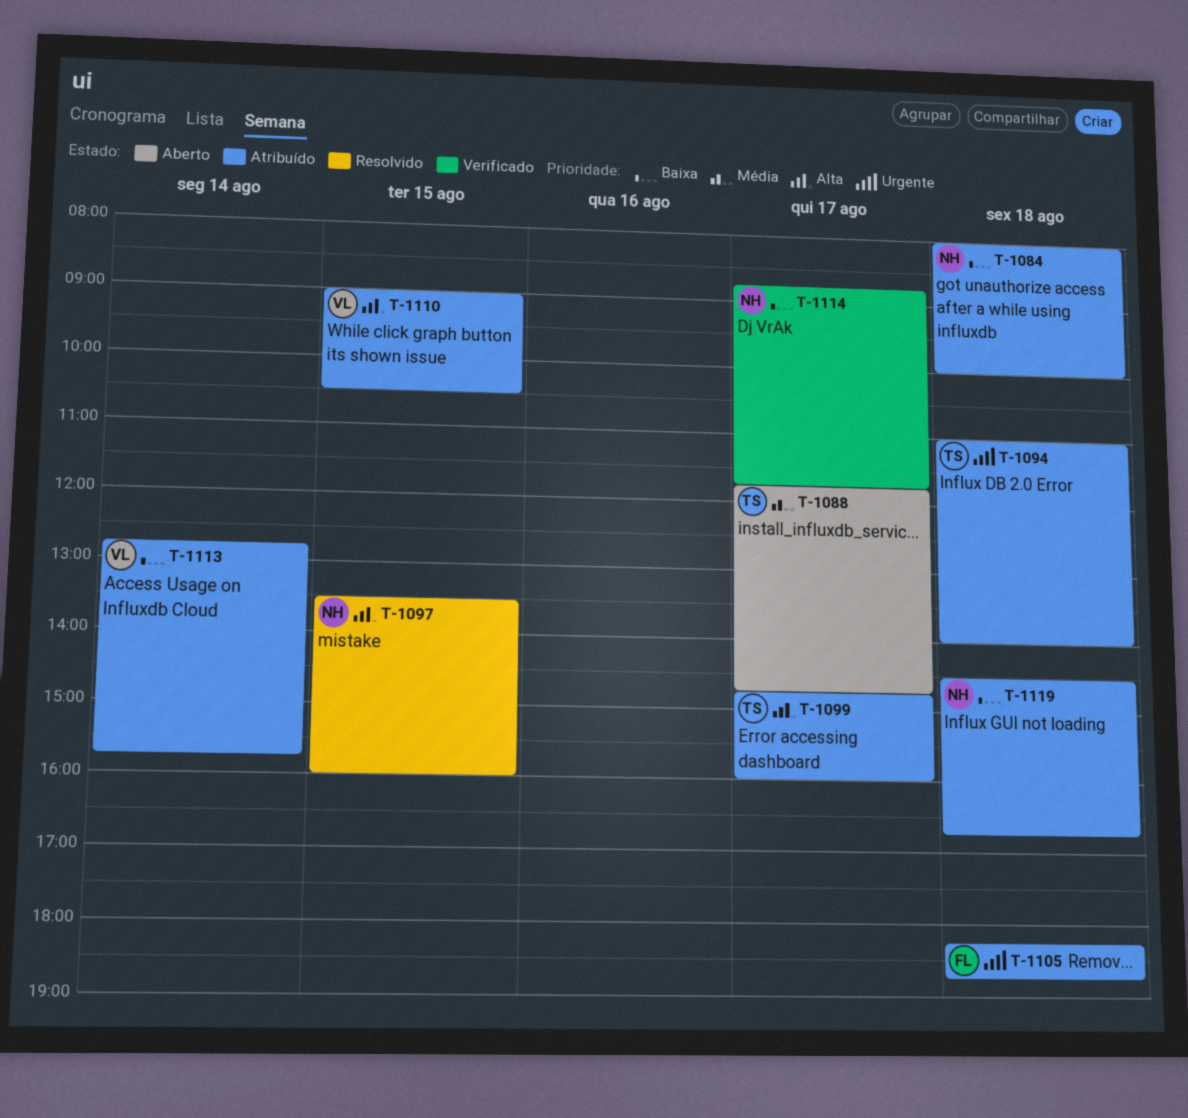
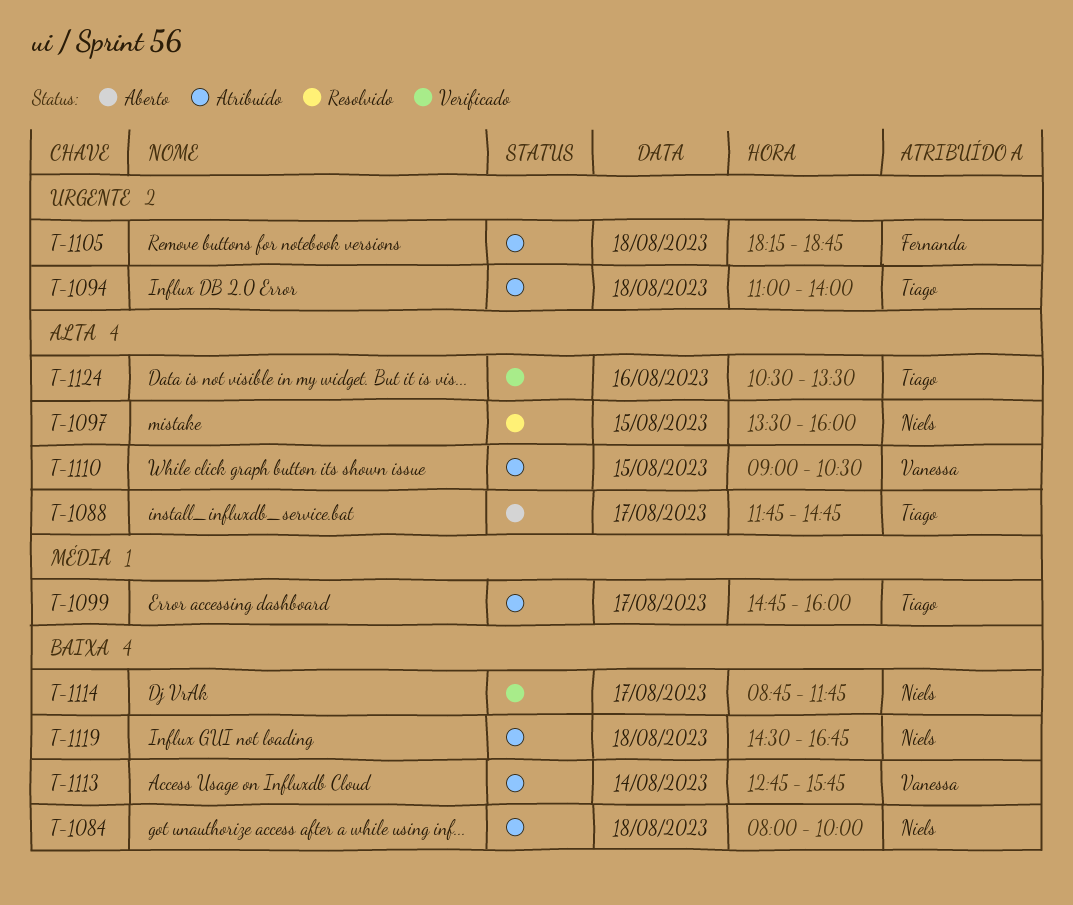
T-1088, priority: Média -> Alta
T-1099, priority: Alta -> Média
T-1124: none -> present

